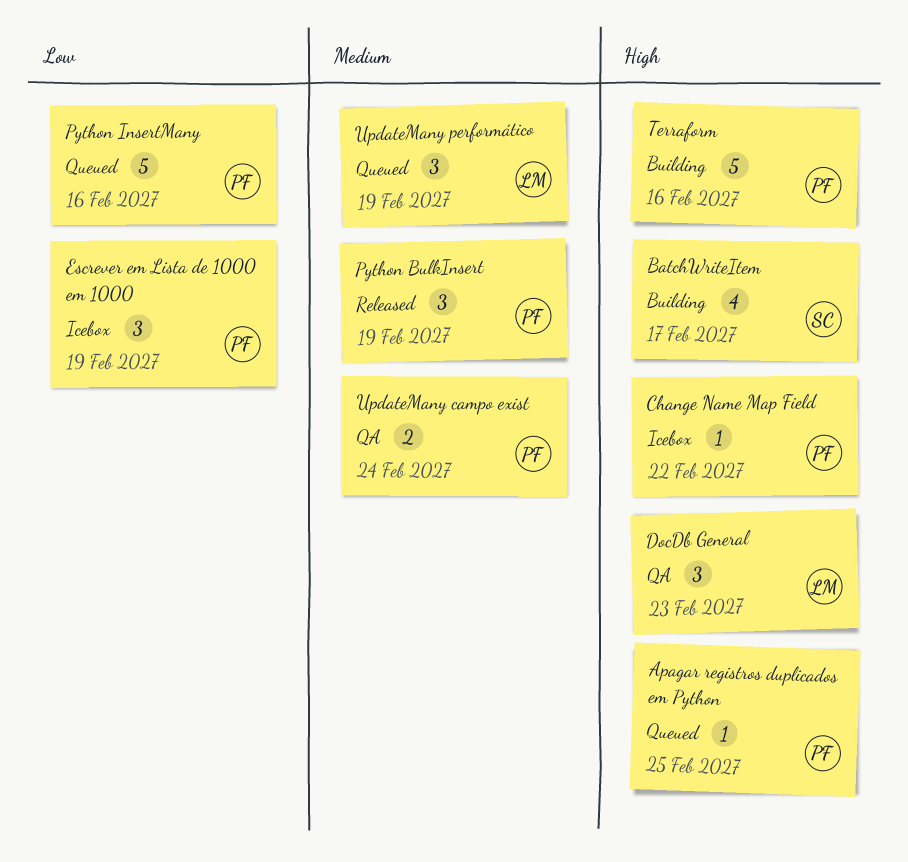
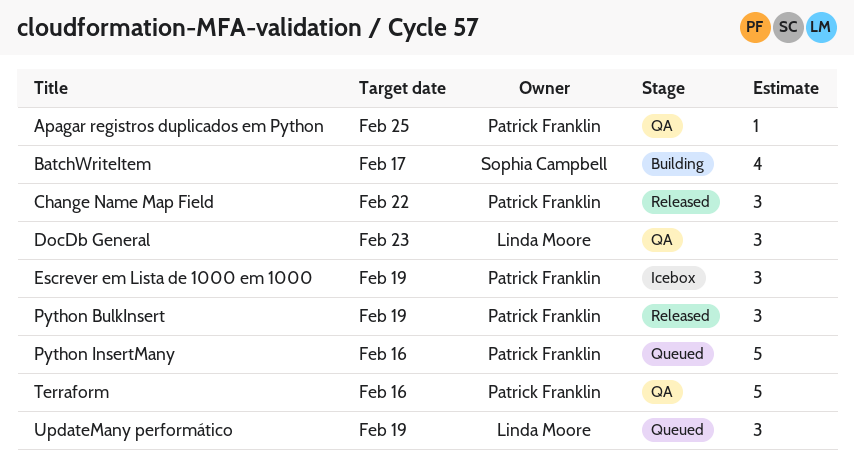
Apagar registros duplicados em Python, status: Queued -> QA
Change Name Map Field, status: Icebox -> Released
Change Name Map Field, estimate: 1 -> 3
Terraform, status: Building -> QA
UpdateMany campo exist: present -> none

